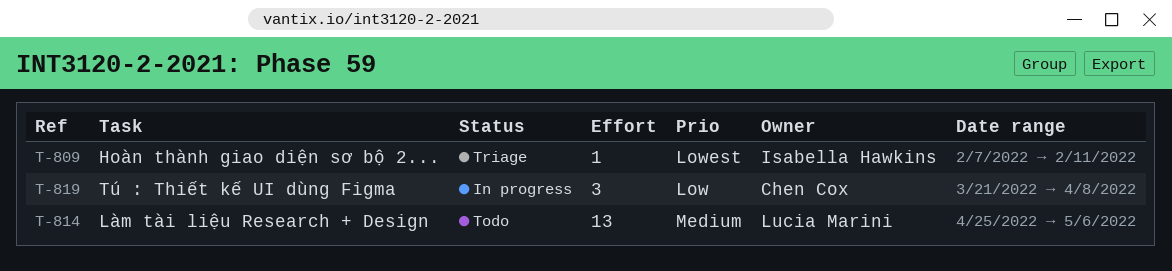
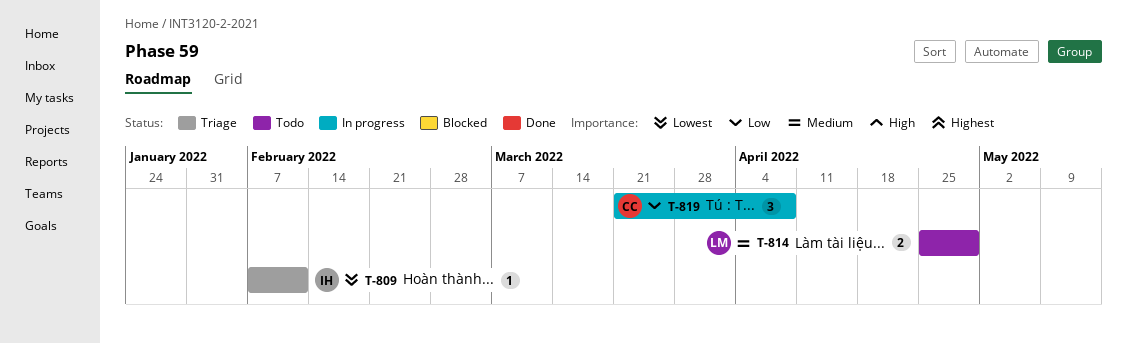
T-814, estimate: 13 -> 2
T-814, due: May 6 -> Apr 29

